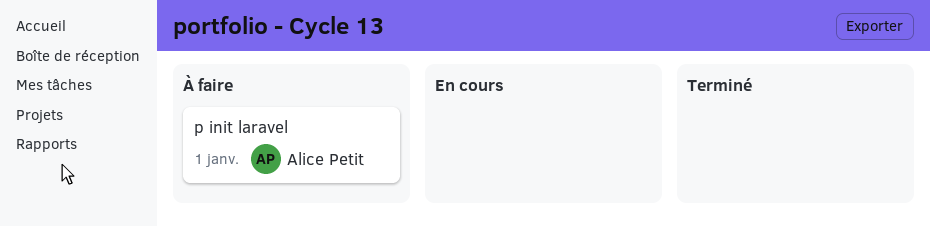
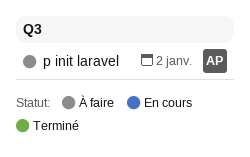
p init laravel, due: Jan 1 -> Jan 2

